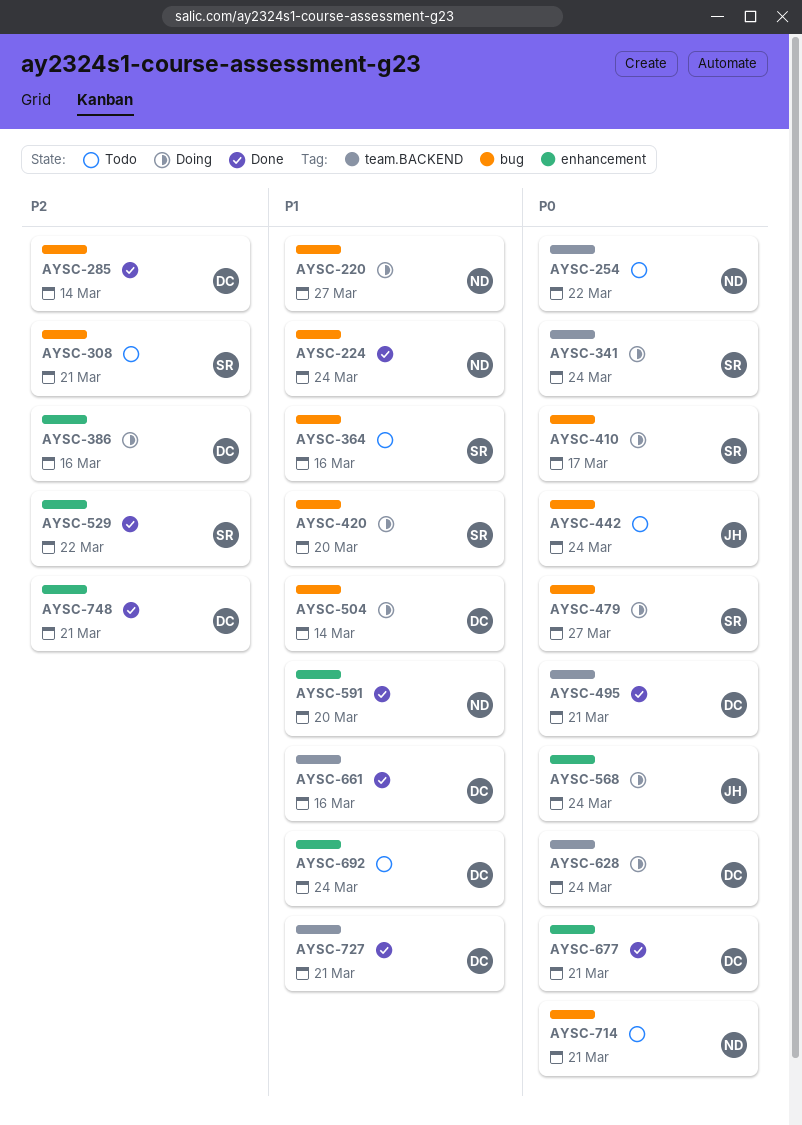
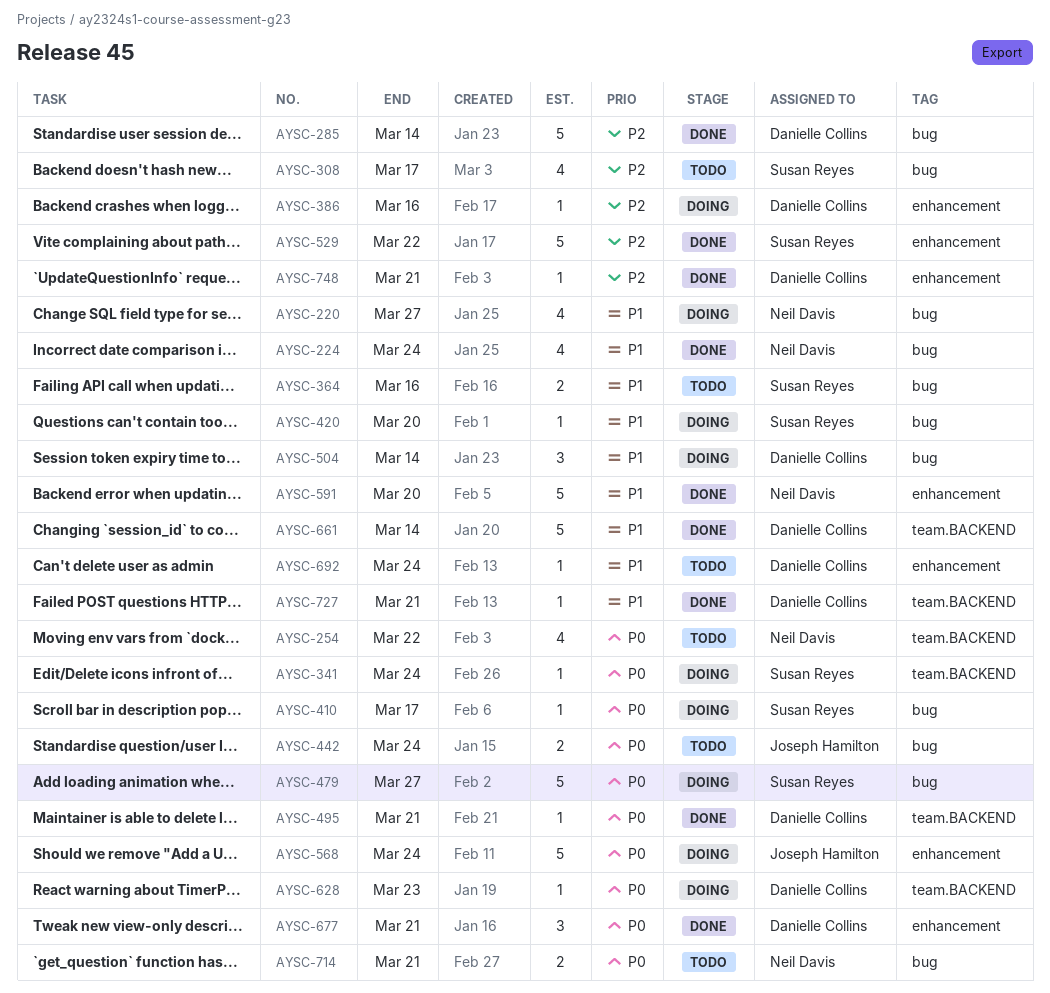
AYSC-308, due: Mar 21 -> Mar 17
AYSC-628, due: Mar 24 -> Mar 23
AYSC-661, due: Mar 16 -> Mar 14

